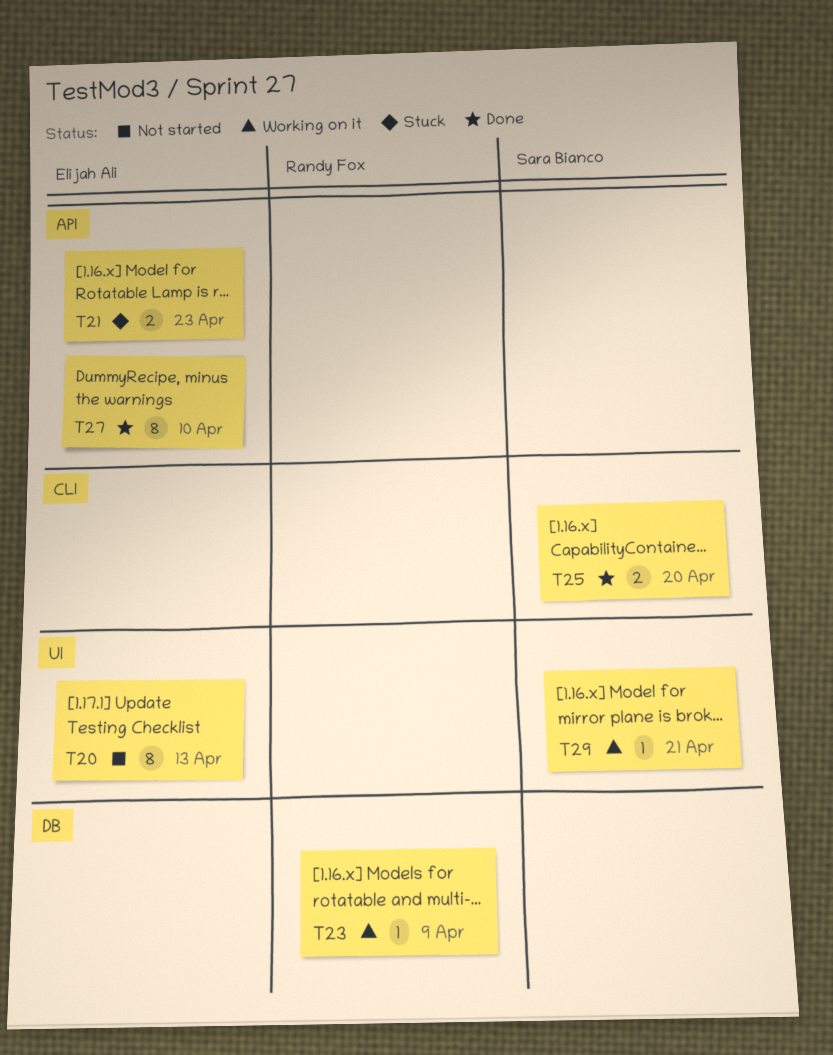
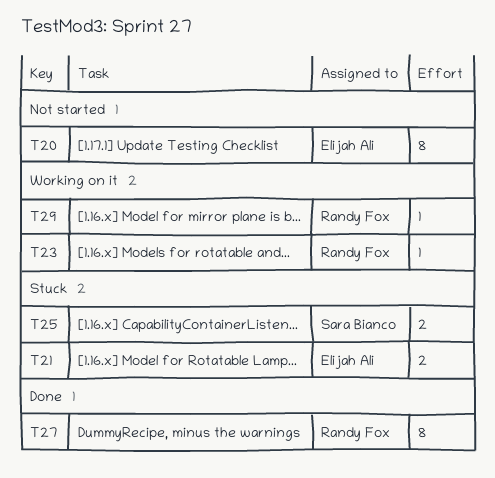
T25, status: Done -> Stuck
T27, owner: Elijah Ali -> Randy Fox
T29, owner: Sara Bianco -> Randy Fox

